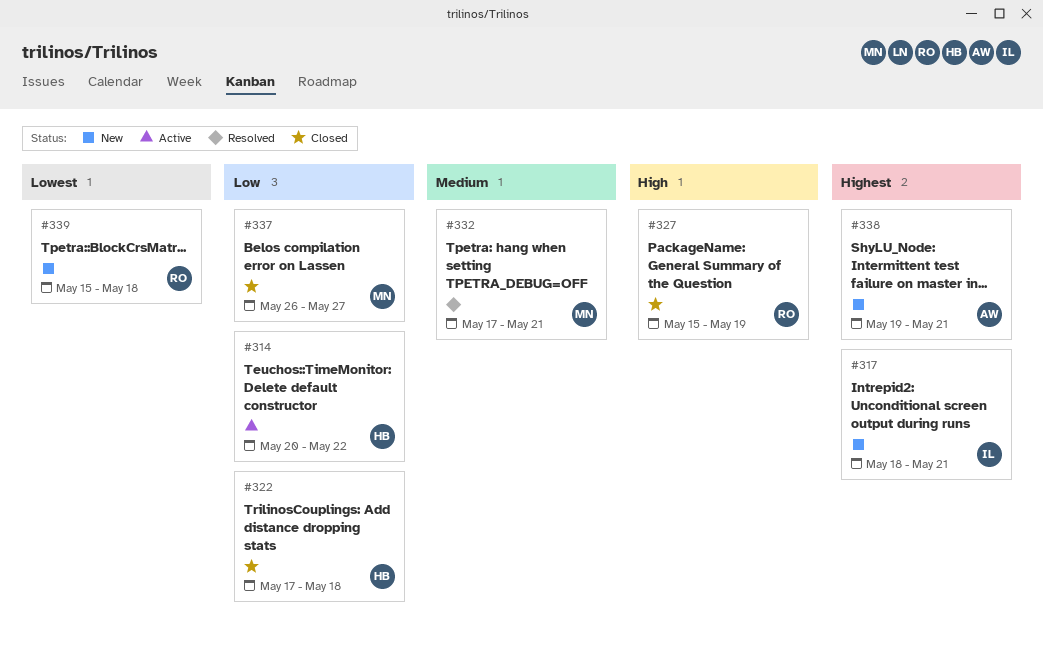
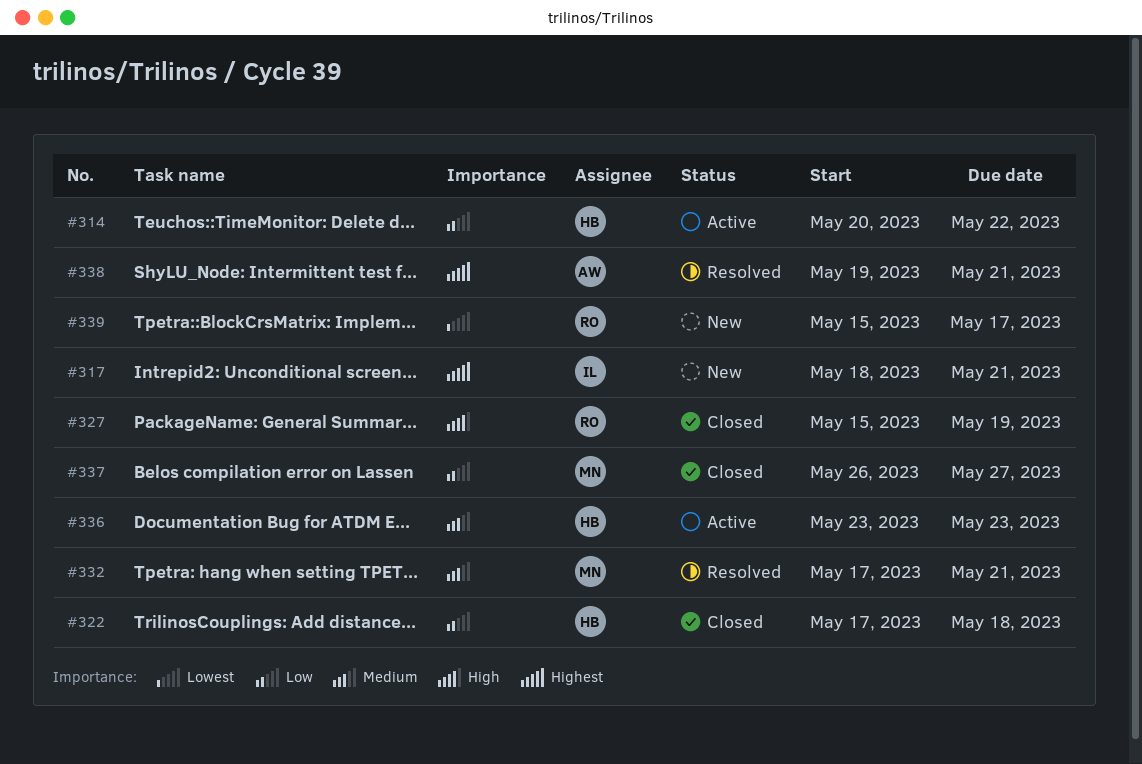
#336: none -> present
#338, status: New -> Resolved
#339, due: May 18 -> May 17

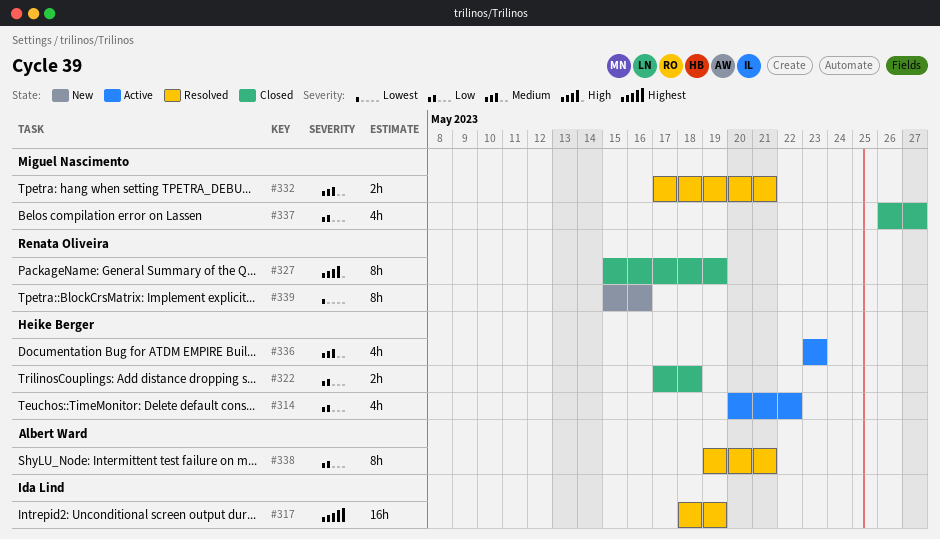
#317, status: New -> Resolved
#317, due: May 21 -> May 19
#338, priority: Highest -> Low
#339, due: May 17 -> May 16

